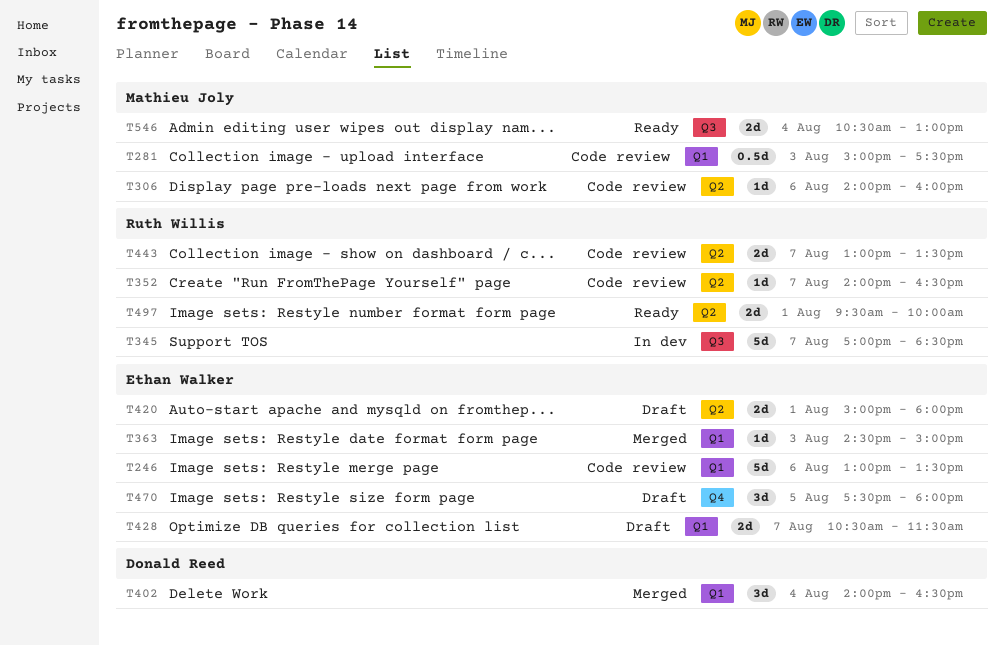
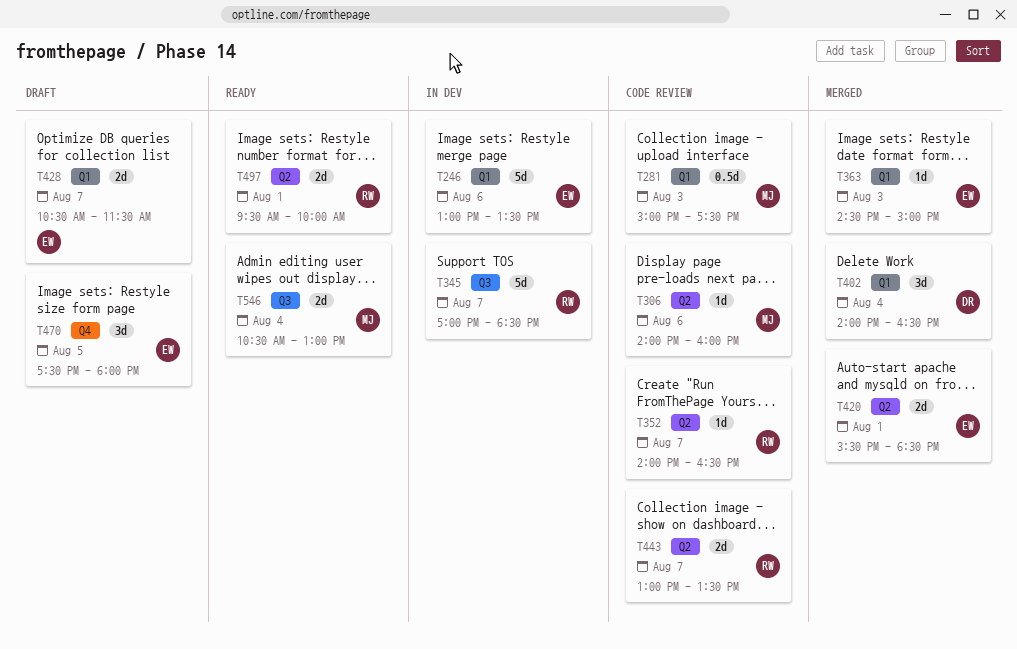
T246, status: Code review -> In dev
T420, status: Draft -> Merged
T420, begins: 15:00 -> 15:30
T420, ends: 18:00 -> 18:30

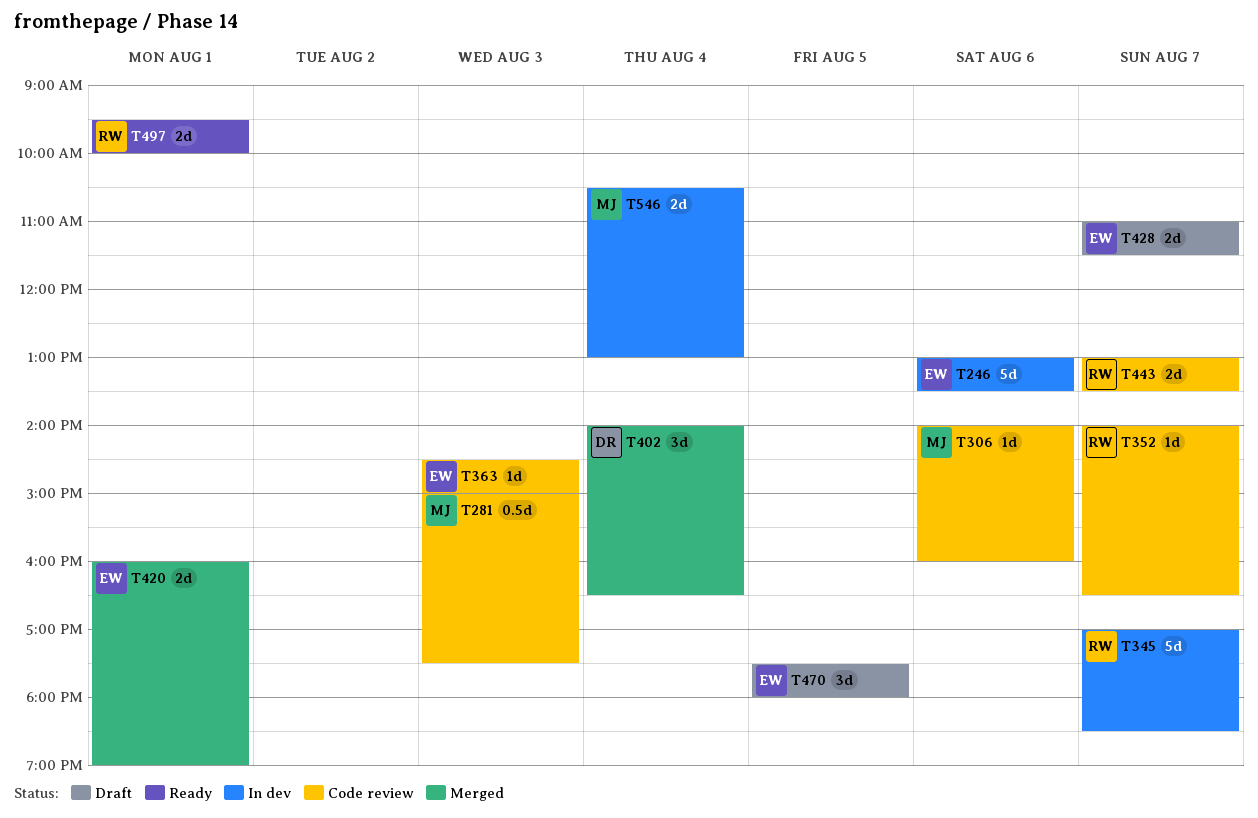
T363, status: Merged -> Code review
T420, begins: 15:30 -> 16:00
T420, ends: 18:30 -> 19:00
T428, begins: 10:30 -> 11:00
T546, status: Ready -> In dev

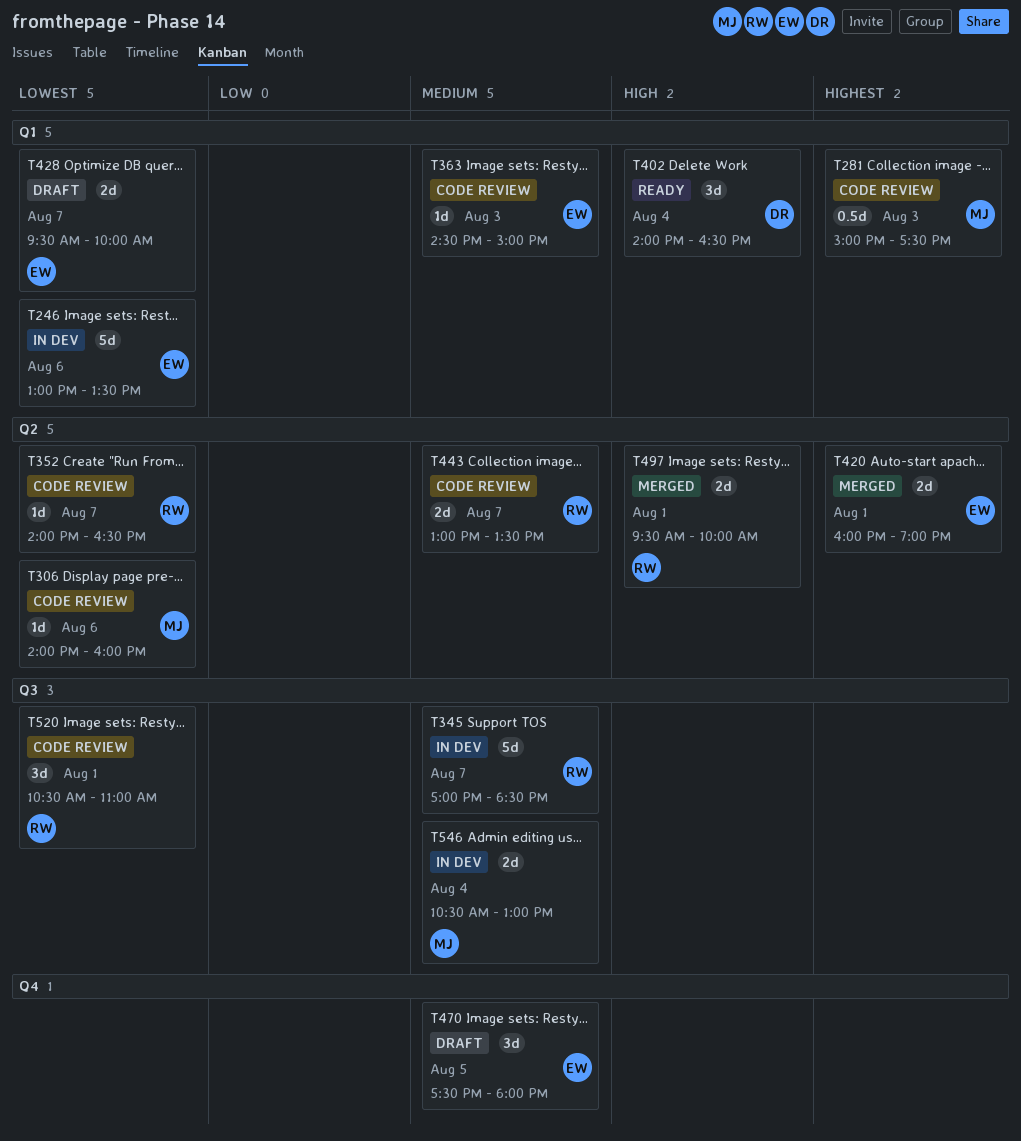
T402, status: Merged -> Ready
T428, begins: 11:00 -> 09:30
T428, ends: 11:30 -> 10:00
T497, status: Ready -> Merged
T520: none -> present

